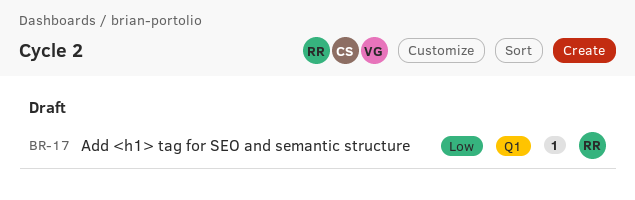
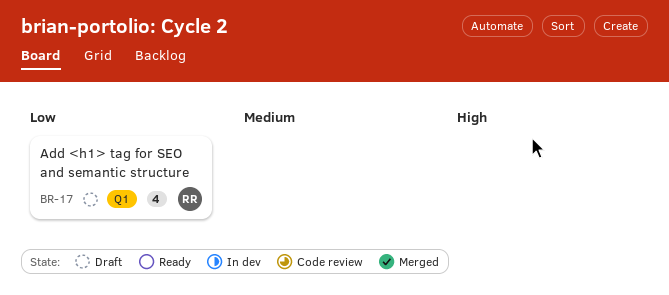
BR-17, estimate: 1 -> 4

